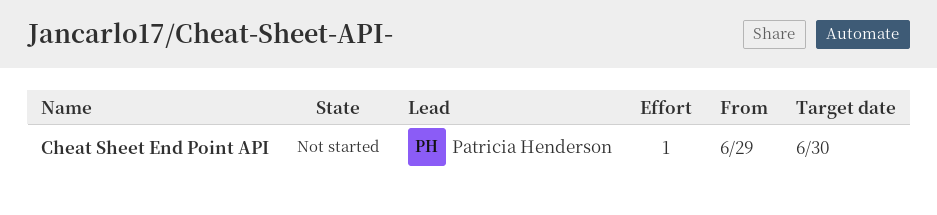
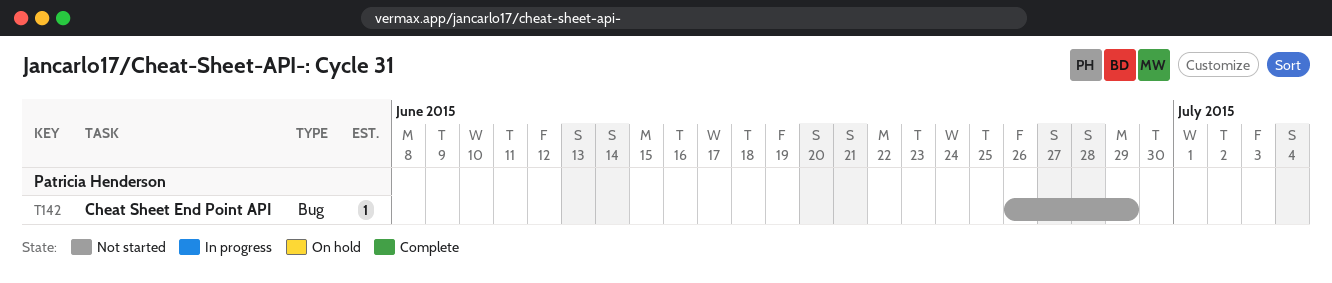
Cheat Sheet End Point API, start: Jun 29 -> Jun 26
Cheat Sheet End Point API, due: Jun 30 -> Jun 29

